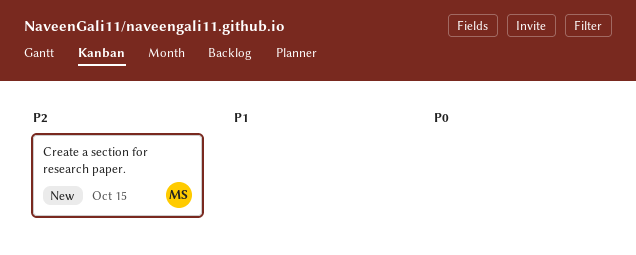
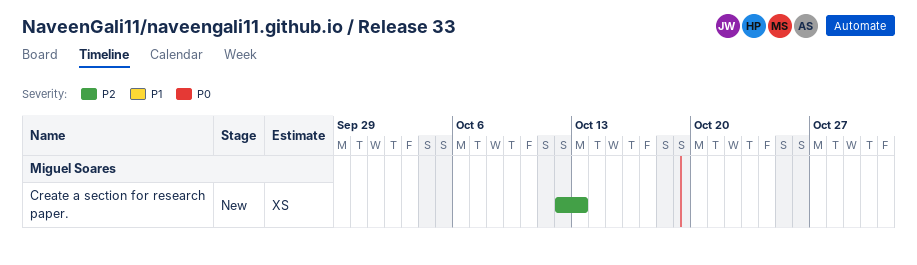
Create a section for research paper., due: Oct 15 -> Oct 13

